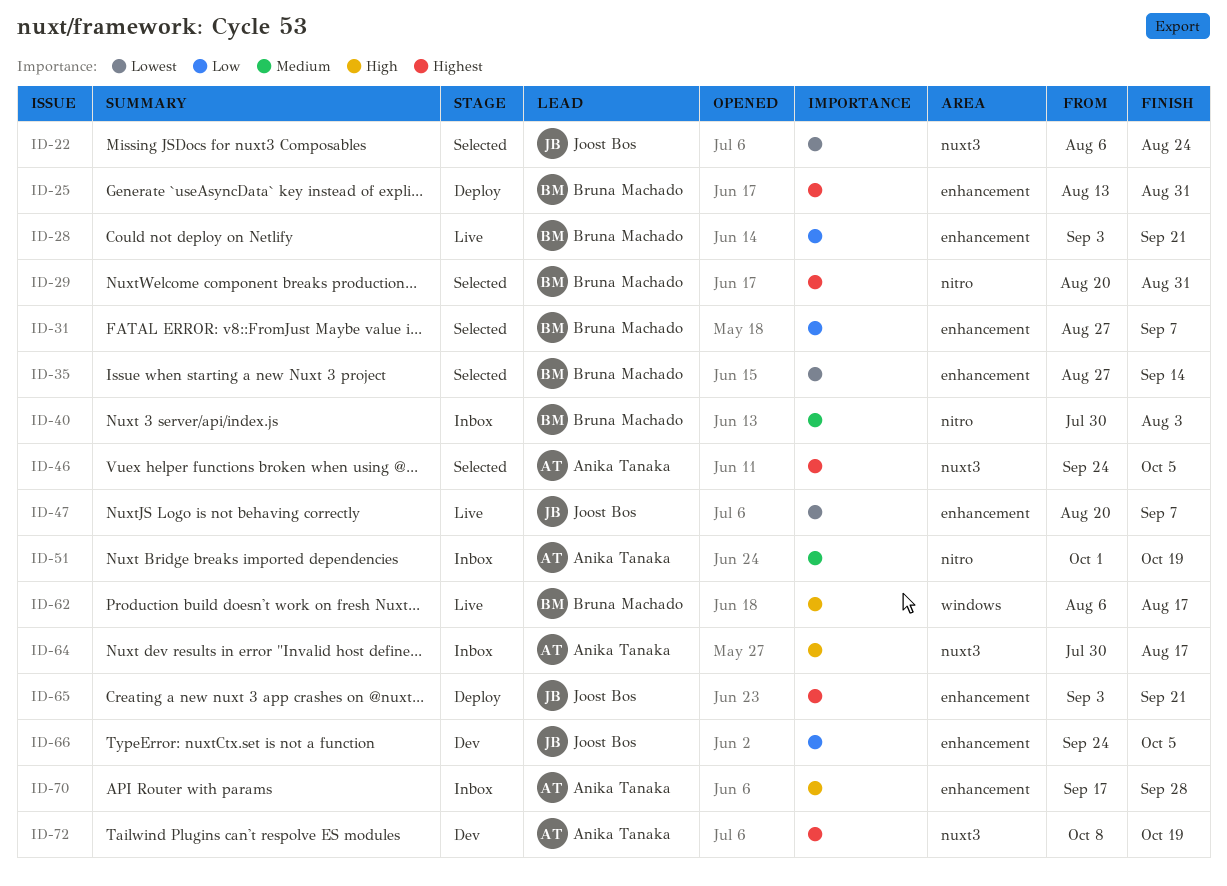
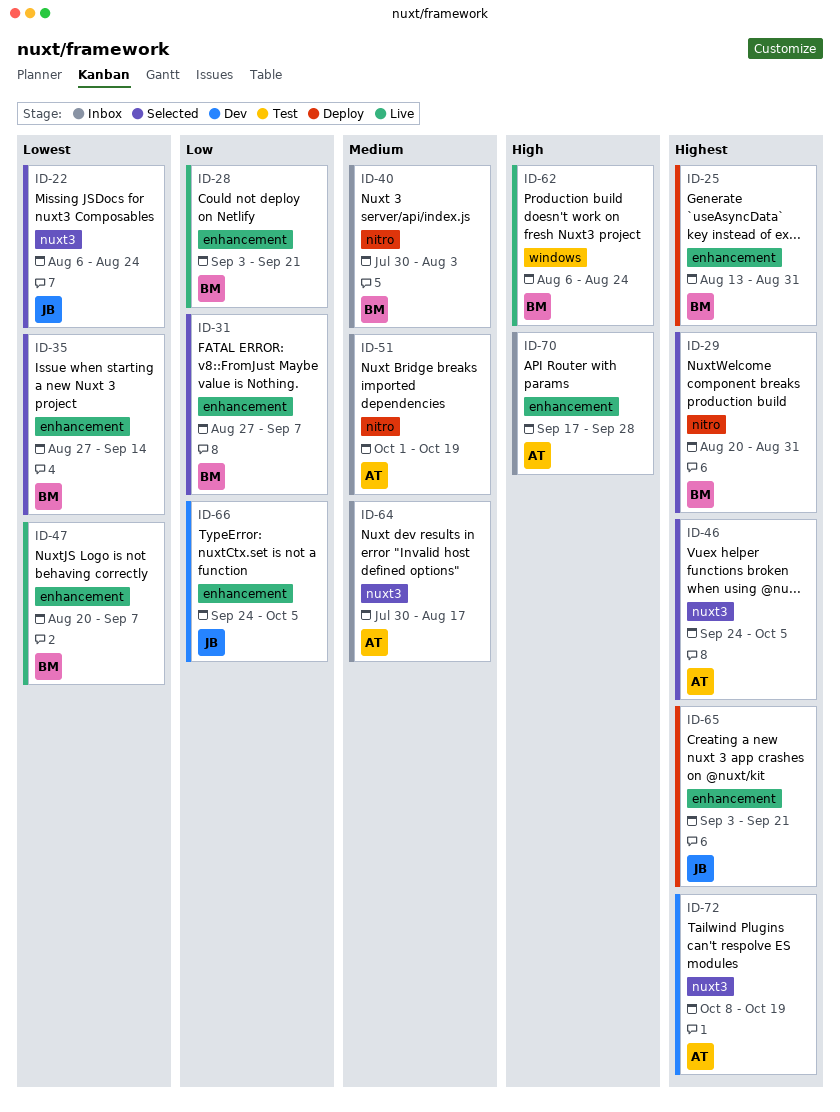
ID-47, owner: Joost Bos -> Bruna Machado
ID-62, due: Aug 17 -> Aug 24
ID-64, priority: High -> Medium

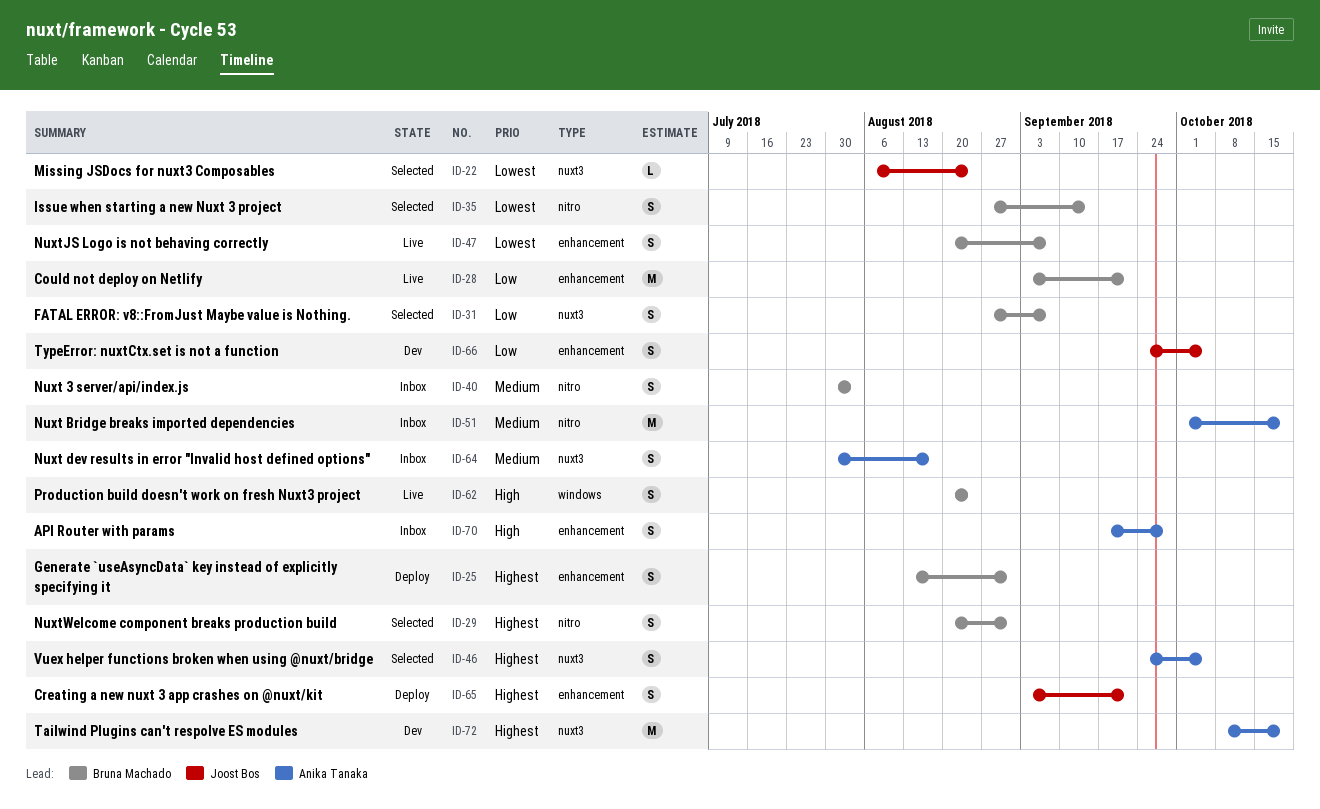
ID-31, label: enhancement -> nuxt3
ID-35, label: enhancement -> nitro
ID-62, start: Aug 6 -> Aug 20

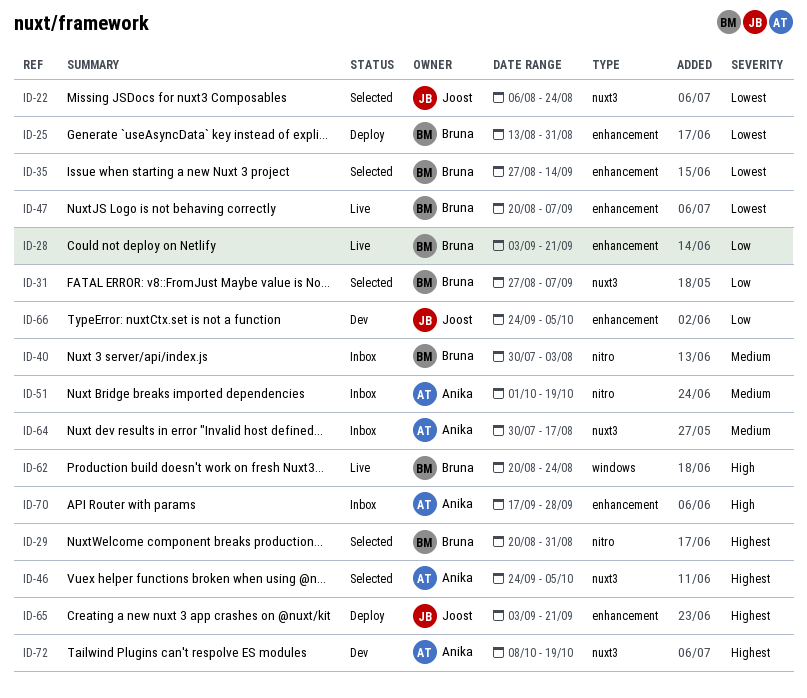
ID-25, priority: Highest -> Lowest
ID-35, label: nitro -> enhancement

